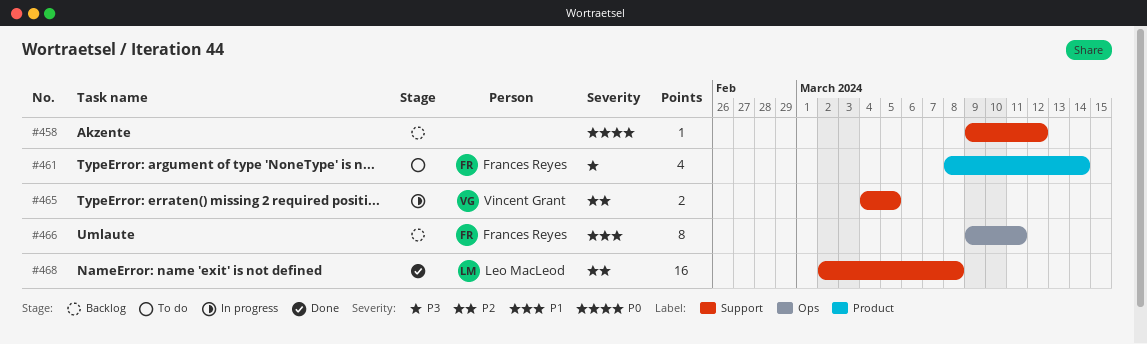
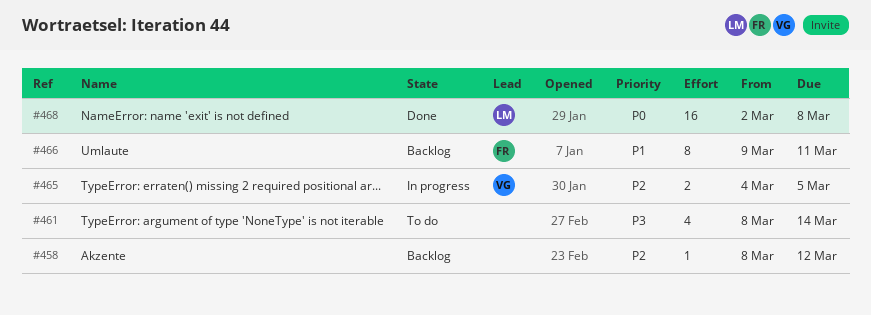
#458, priority: P0 -> P2
#458, start: Mar 9 -> Mar 8
#461, owner: Frances Reyes -> none
#468, priority: P2 -> P0

